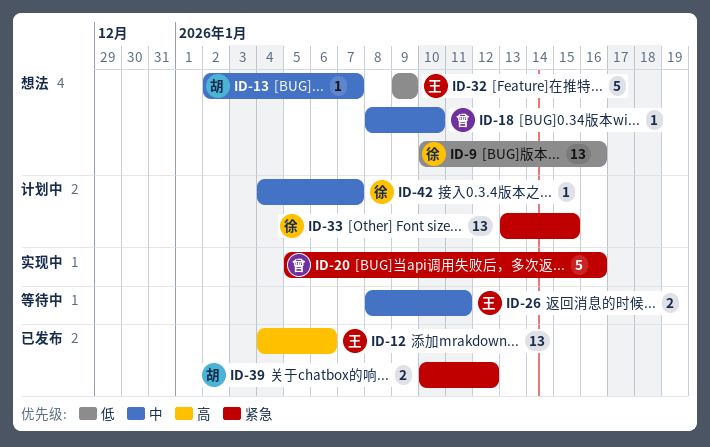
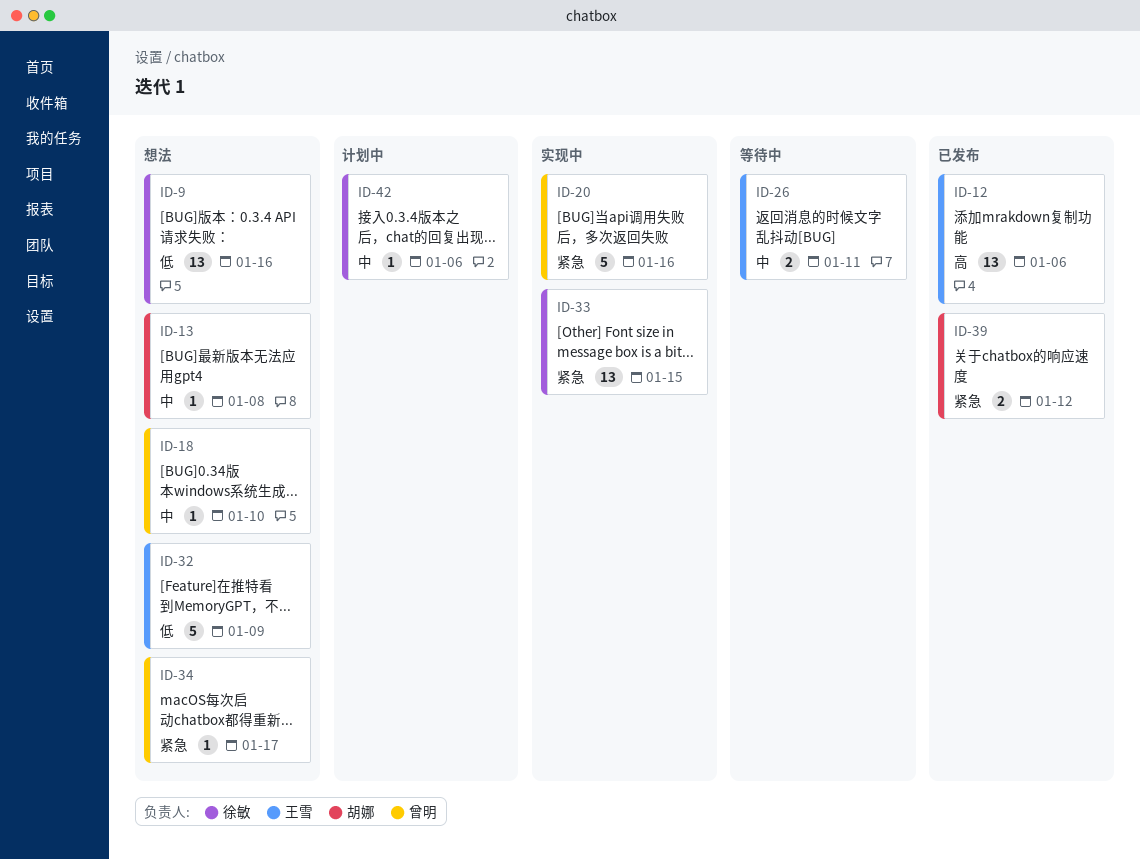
ID-13, due: Jan 7 -> Jan 8
ID-33, status: 计划中 -> 实现中
ID-34: none -> present
ID-42, due: Jan 7 -> Jan 6

